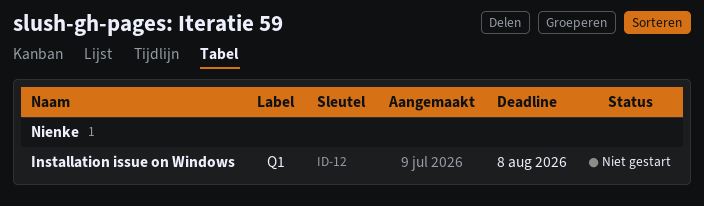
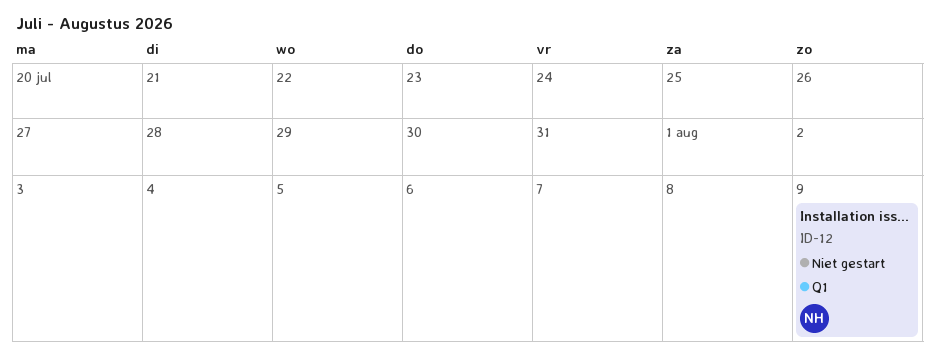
ID-12, due: Aug 8 -> Aug 9

